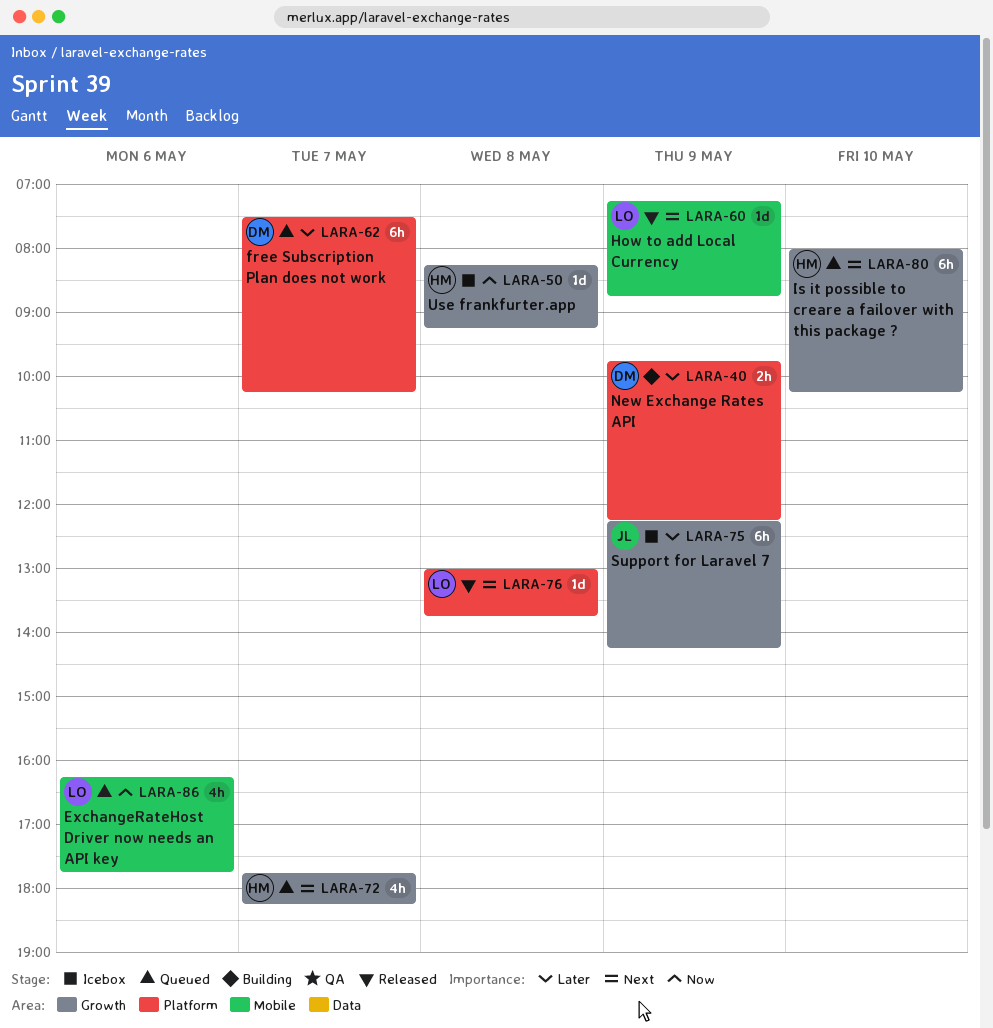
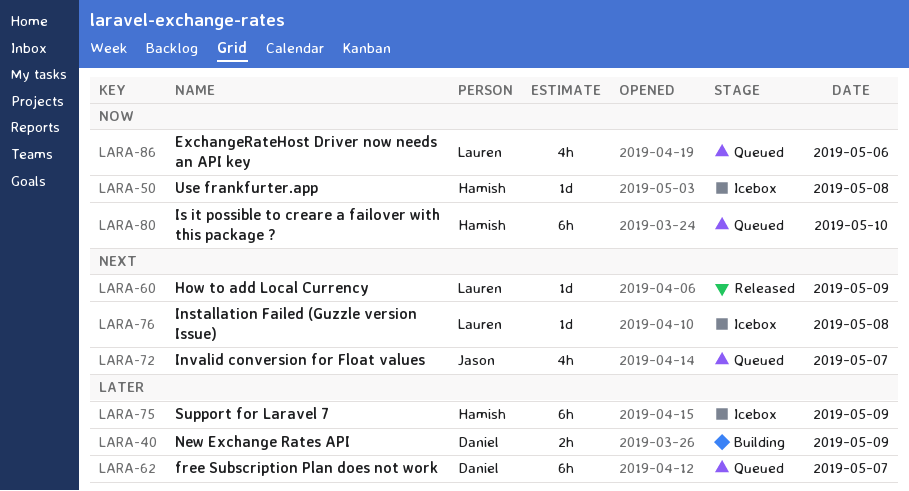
LARA-72, owner: Hamish -> Jason
LARA-75, owner: Jason -> Hamish
LARA-76, status: Released -> Icebox
LARA-80, priority: Next -> Now

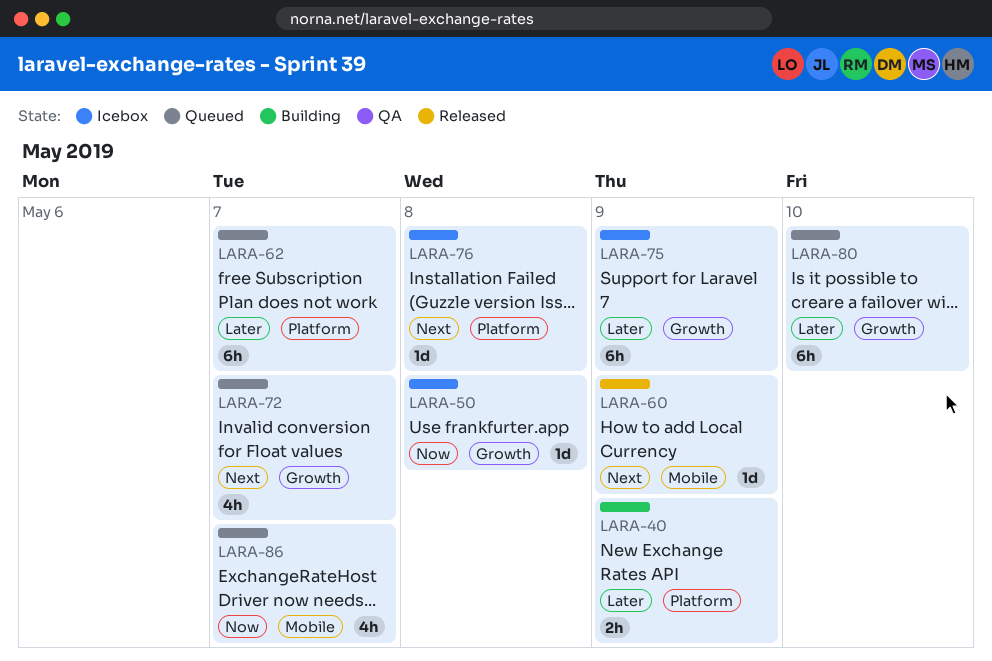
LARA-80, priority: Now -> Later
LARA-86, day: May 6 -> May 7

